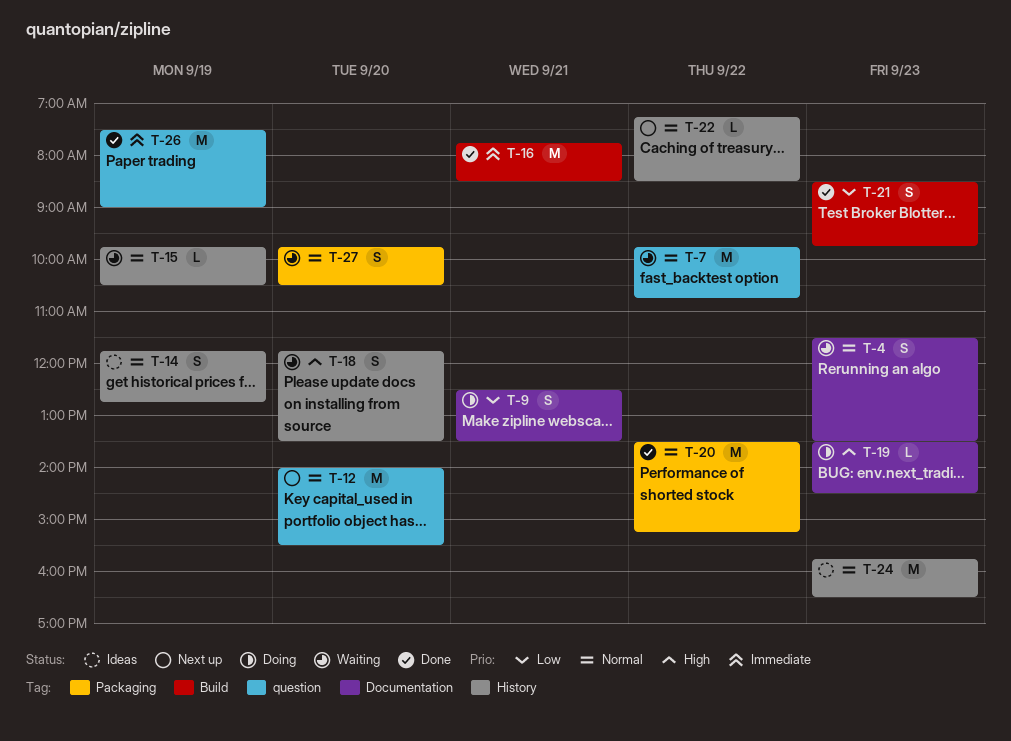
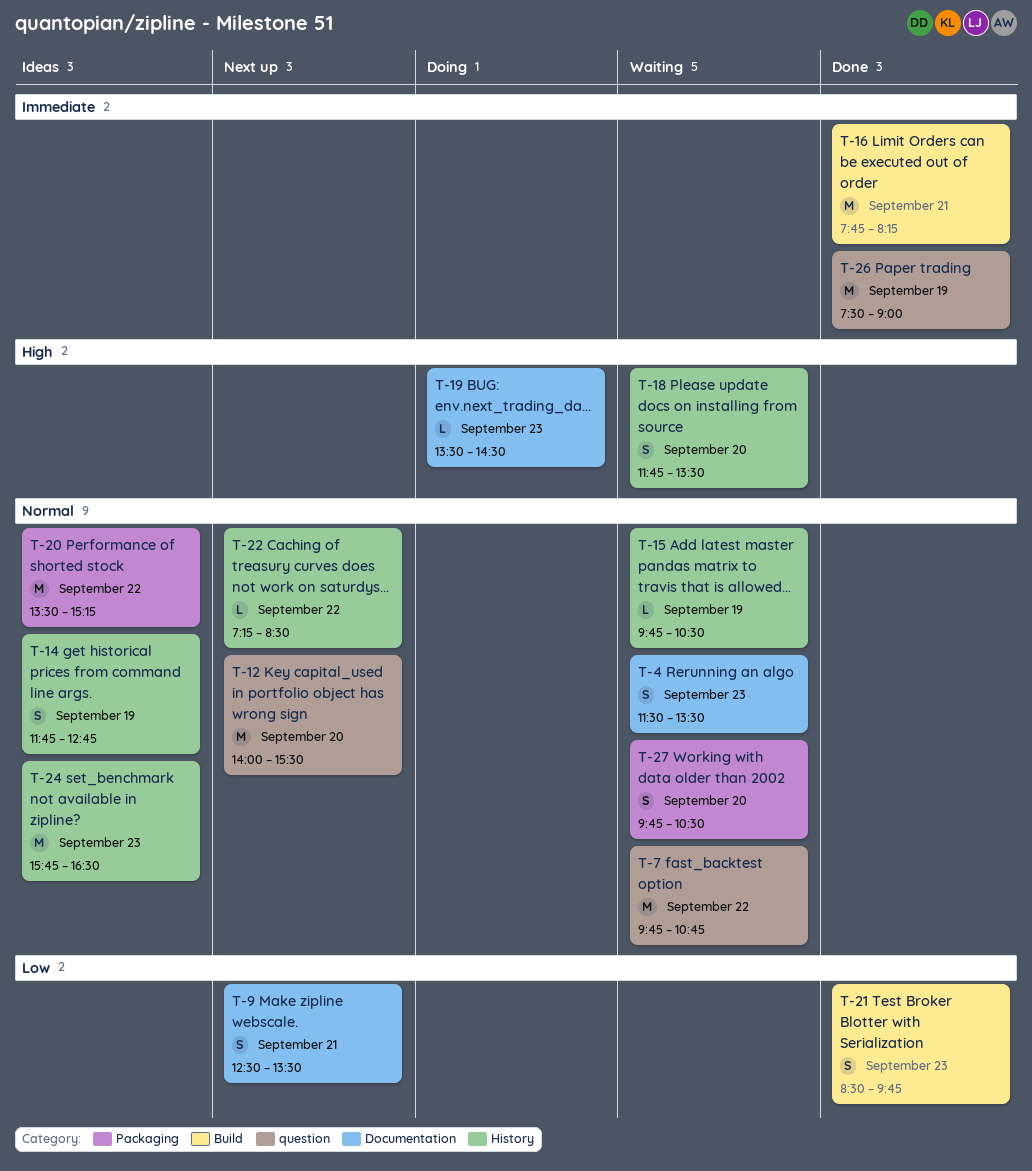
T-9, status: Doing -> Next up
T-16, ends: 08:30 -> 08:15
T-20, status: Done -> Ideas

